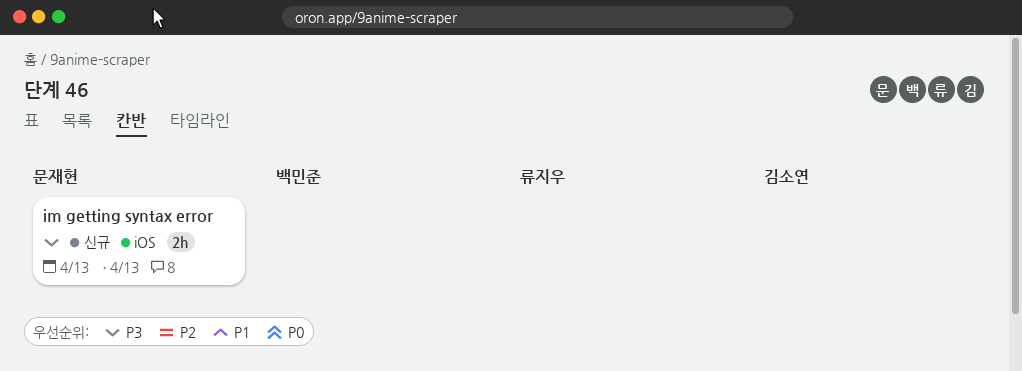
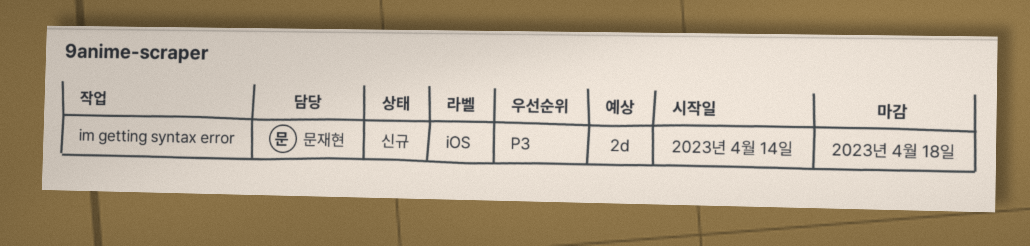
im getting syntax error, estimate: 2h -> 2d
im getting syntax error, start: Apr 13 -> Apr 14
im getting syntax error, due: Apr 13 -> Apr 18

